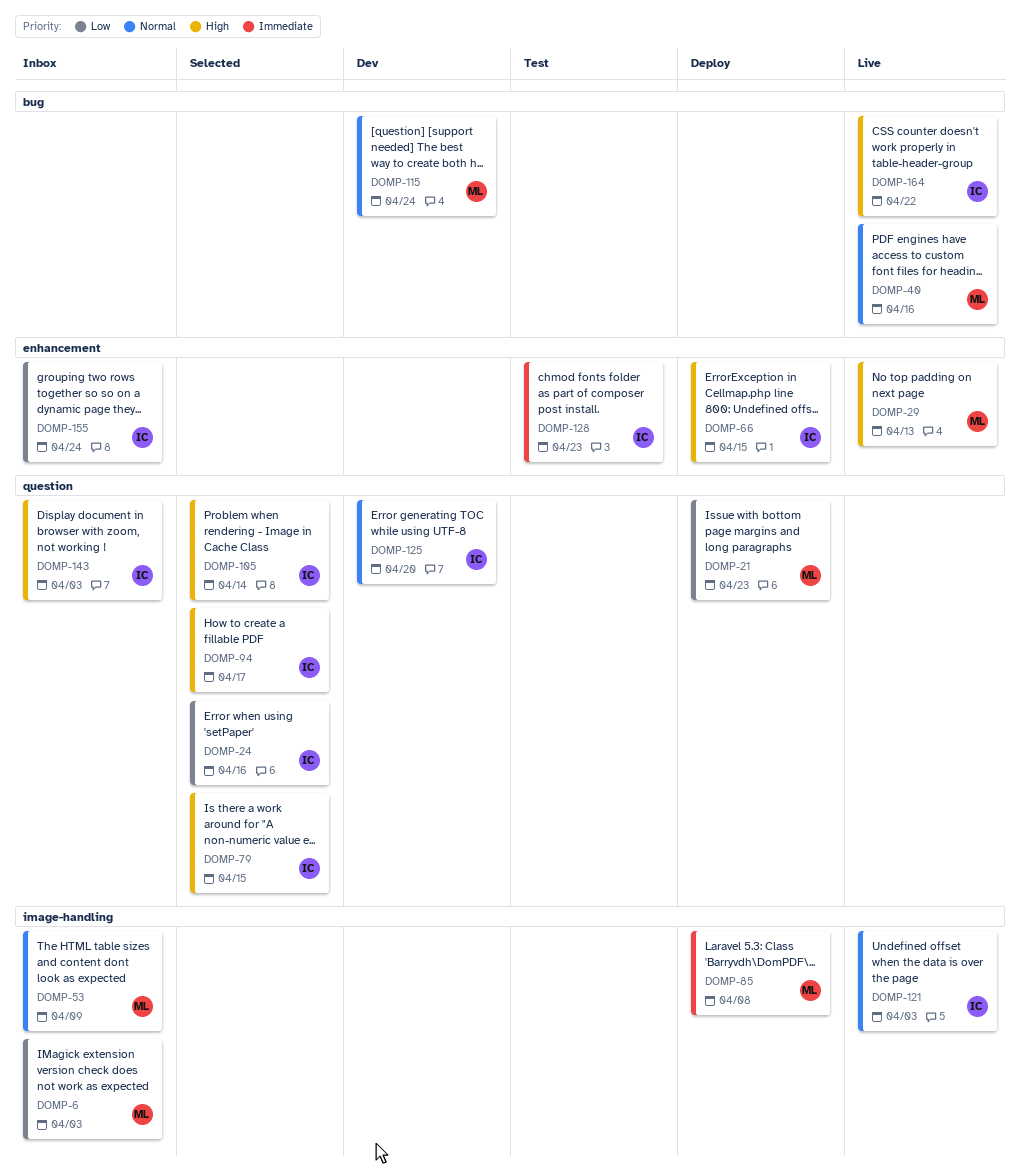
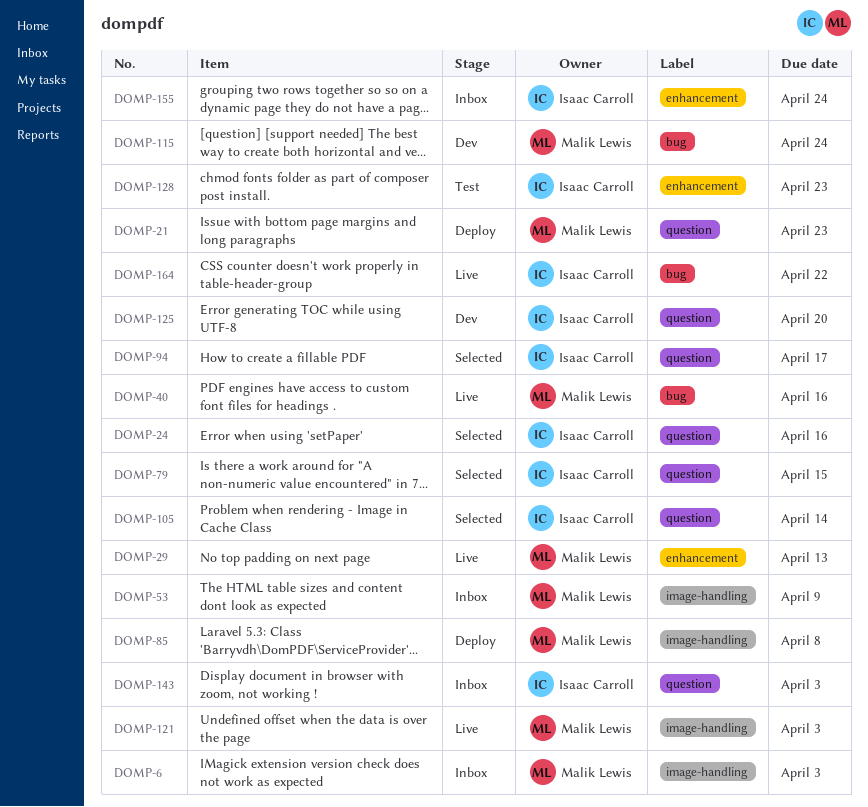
DOMP-66: present -> none
DOMP-121, owner: Isaac Carroll -> Malik Lewis

